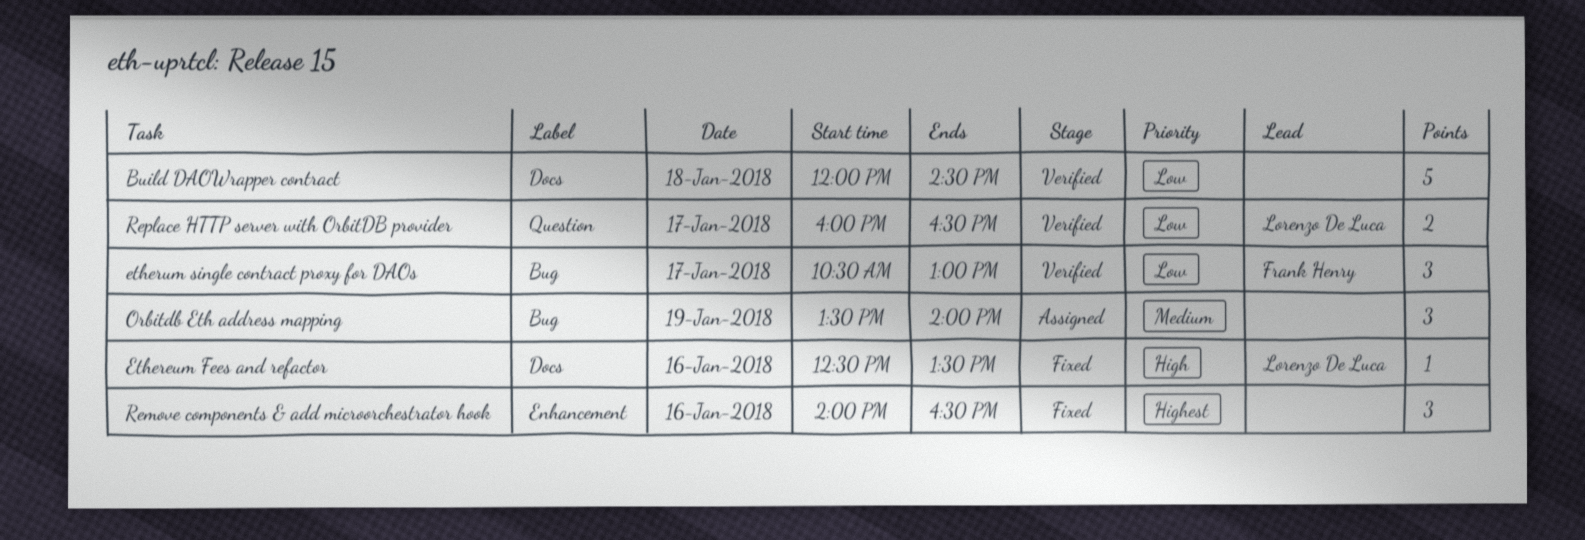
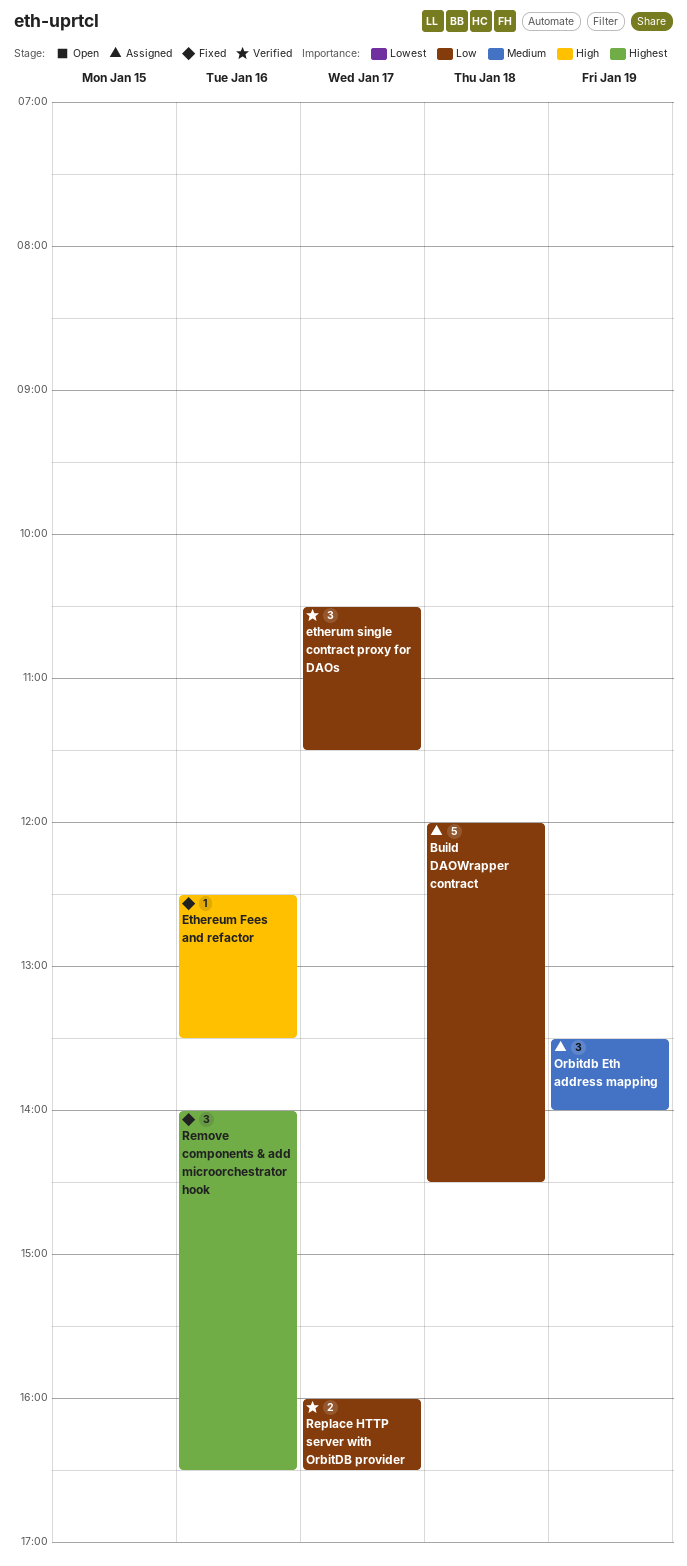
Build DAOWrapper contract, status: Verified -> Assigned
etherum single contract proxy for DAOs, ends: 13:00 -> 11:30

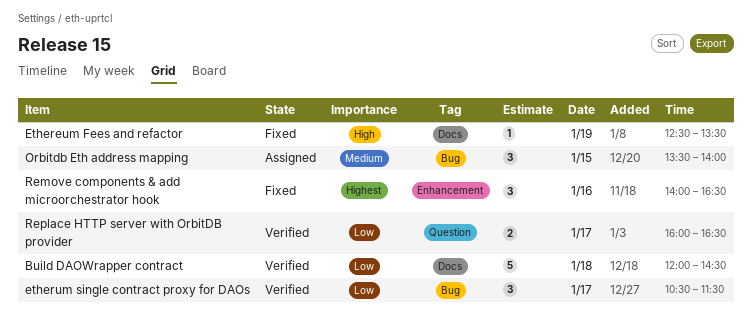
Build DAOWrapper contract, status: Assigned -> Verified
Ethereum Fees and refactor, day: Jan 16 -> Jan 19
Orbitdb Eth address mapping, day: Jan 19 -> Jan 15

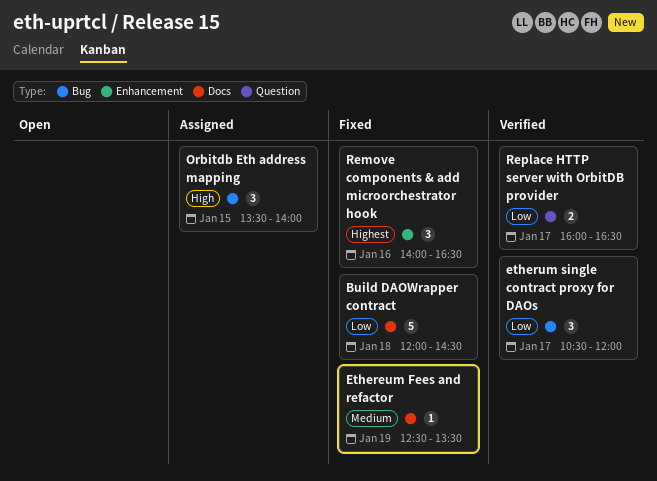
Build DAOWrapper contract, status: Verified -> Fixed
Ethereum Fees and refactor, priority: High -> Medium
etherum single contract proxy for DAOs, ends: 11:30 -> 12:00
Orbitdb Eth address mapping, priority: Medium -> High

